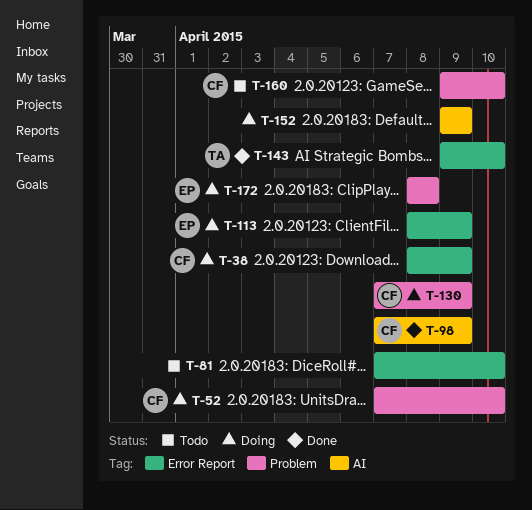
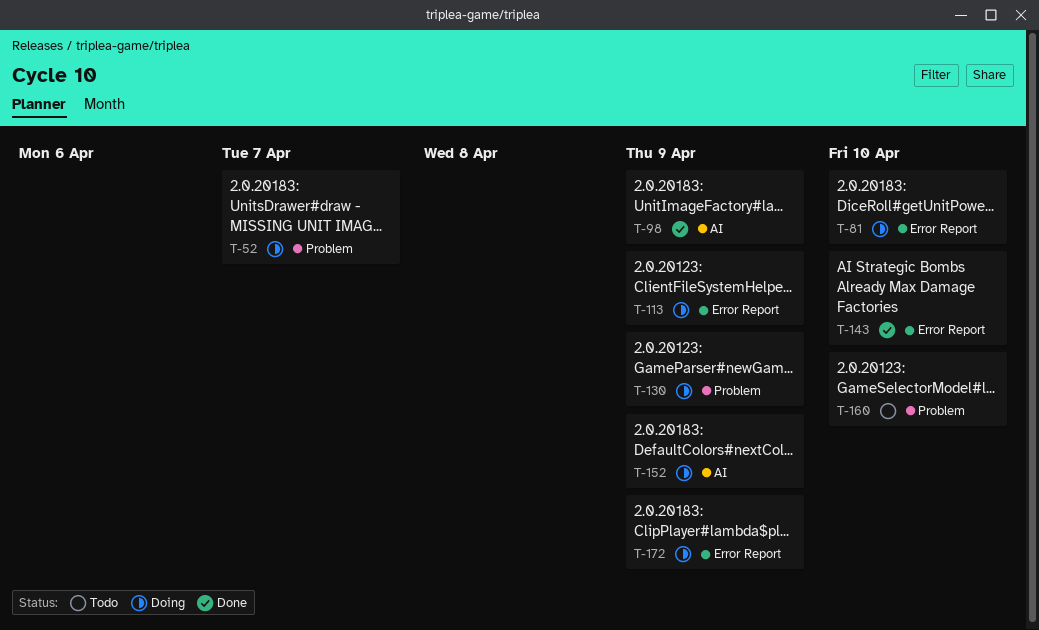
T-38: present -> none
T-52, due: Apr 10 -> Apr 7
T-81, status: Todo -> Doing
T-172, label: Problem -> Error Report
T-172, due: Apr 8 -> Apr 9

